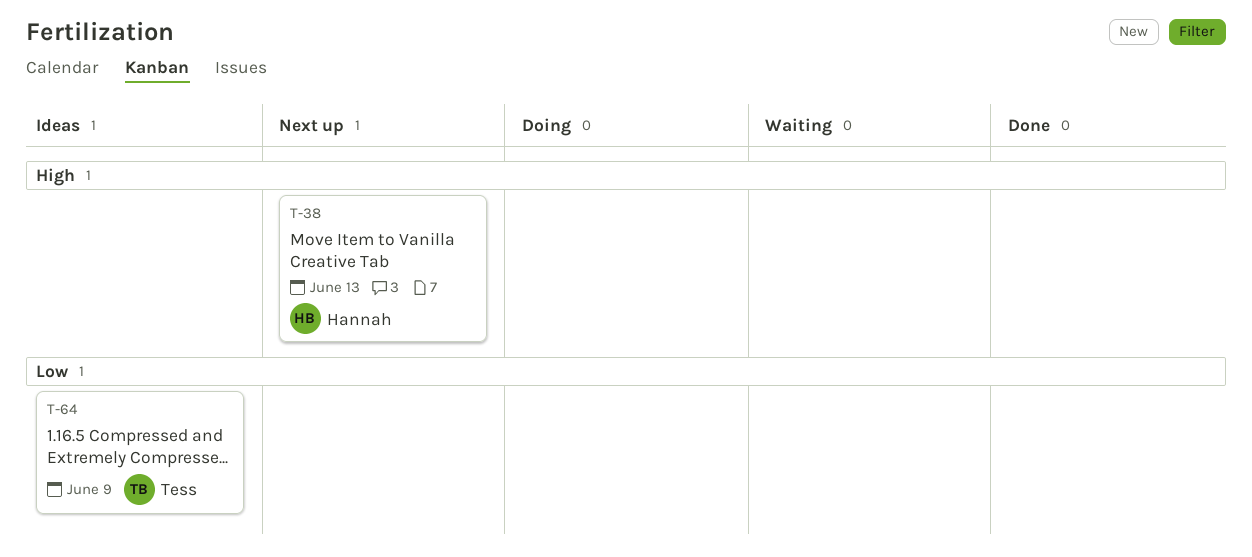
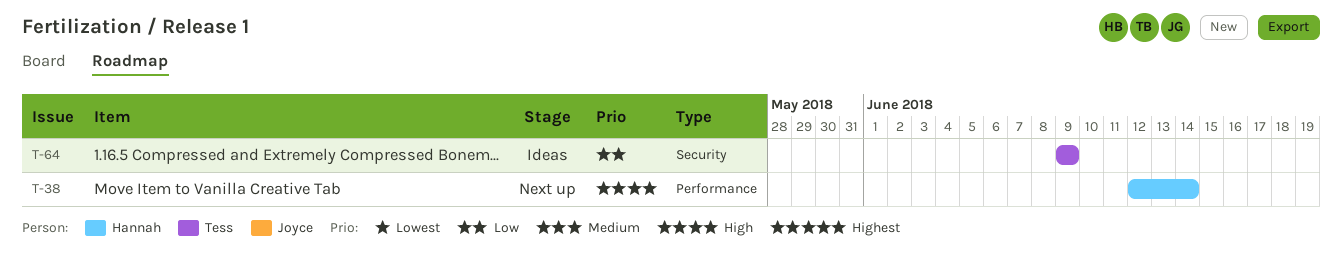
T-38, due: Jun 13 -> Jun 14

